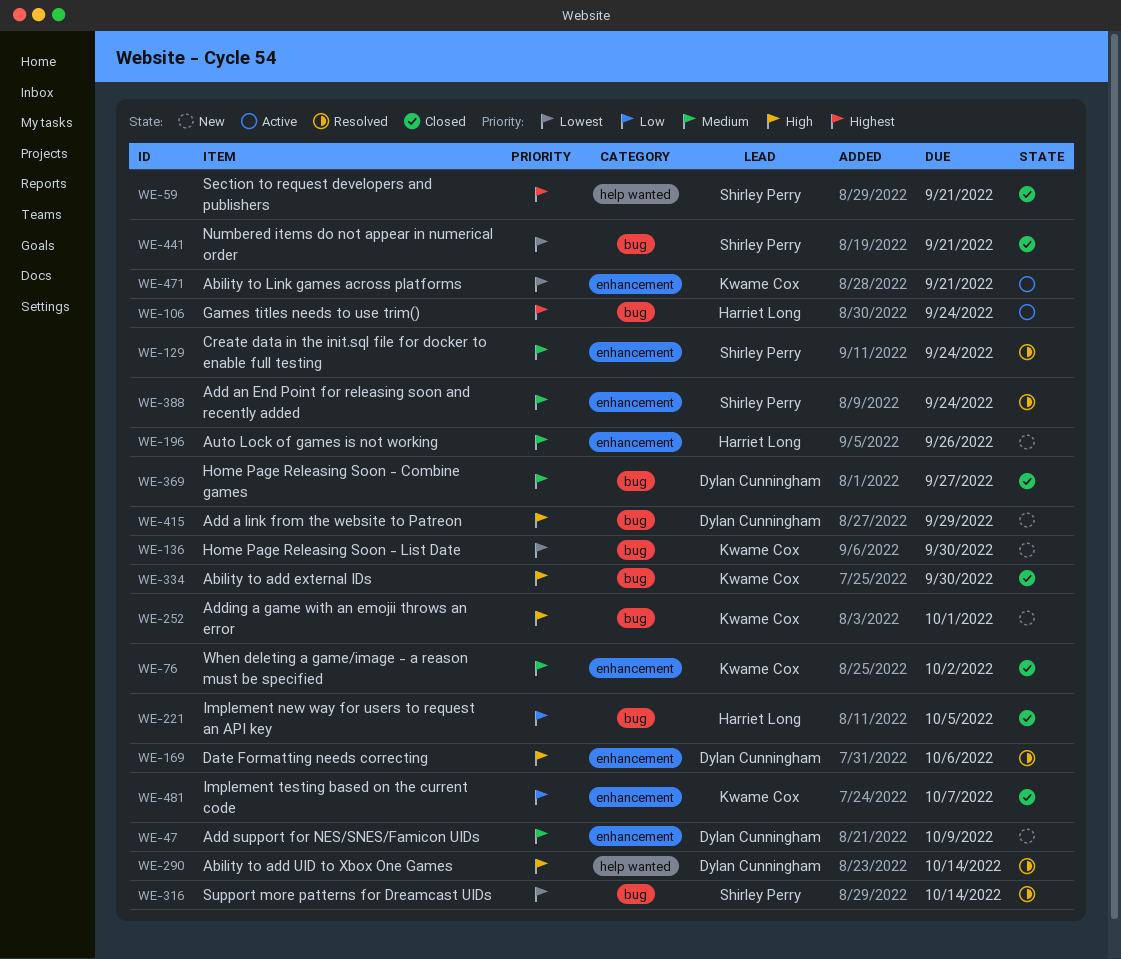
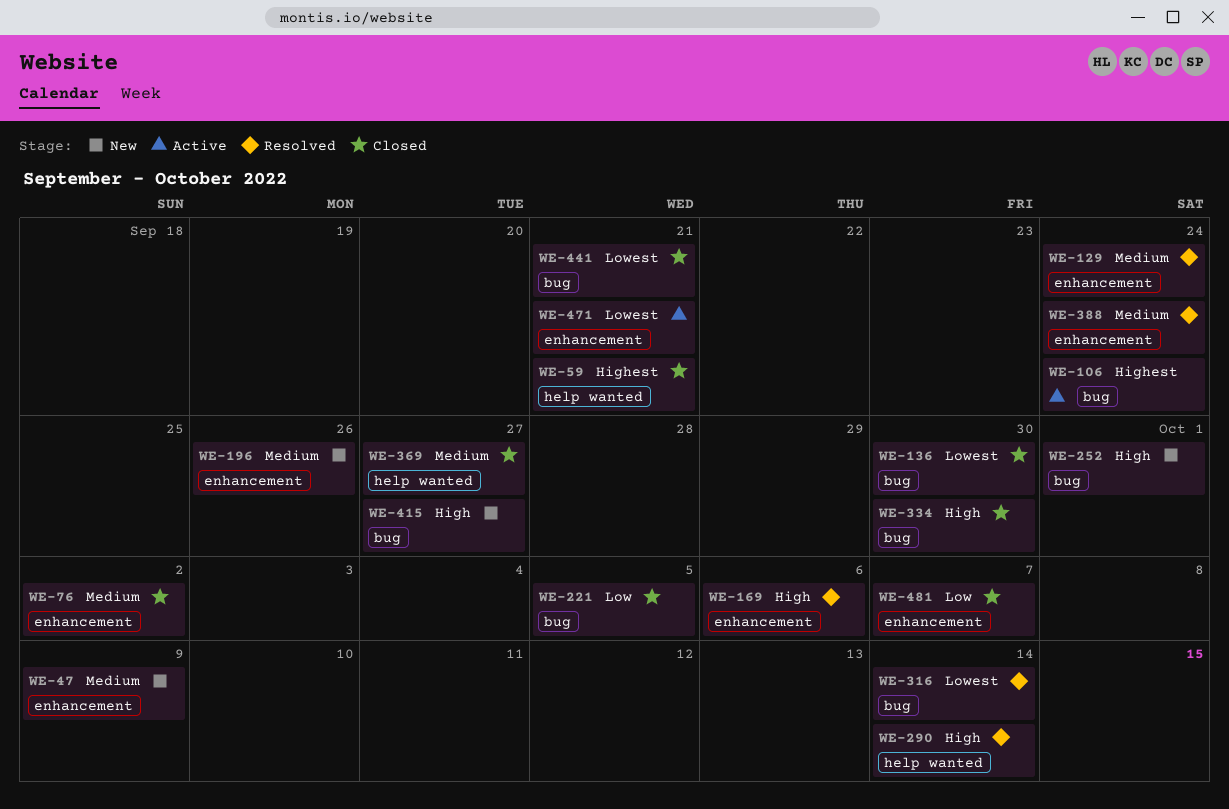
WE-136, status: New -> Closed
WE-369, label: bug -> help wanted
WE-415, due: Sep 29 -> Sep 27

